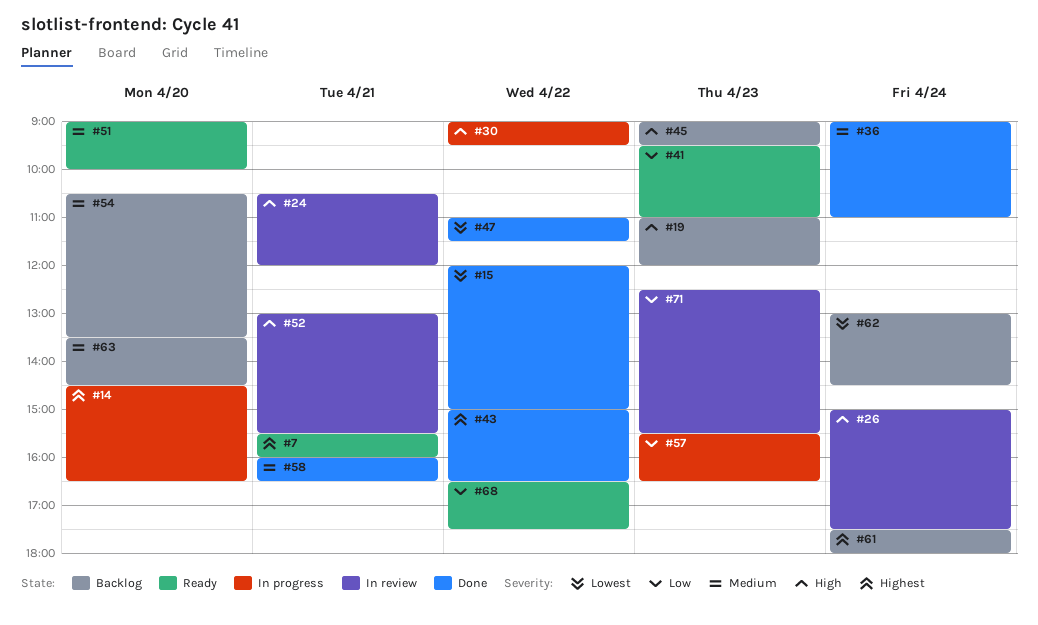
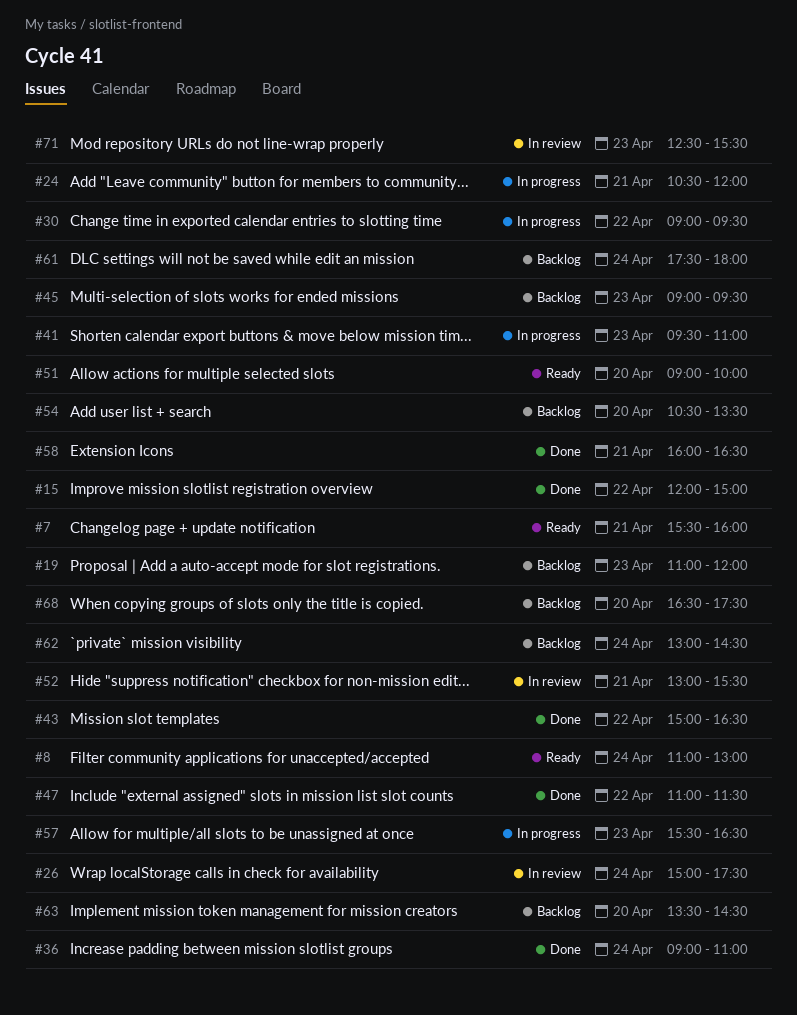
#8: none -> present
#14: present -> none
#24, status: In review -> In progress
#41, status: Ready -> In progress
#68, status: Ready -> Backlog
#68, day: Apr 22 -> Apr 20

